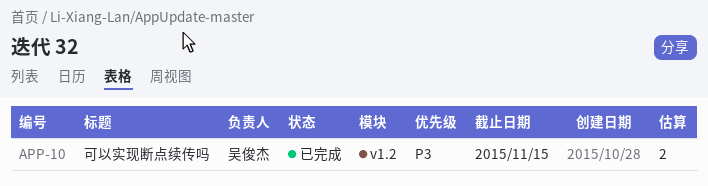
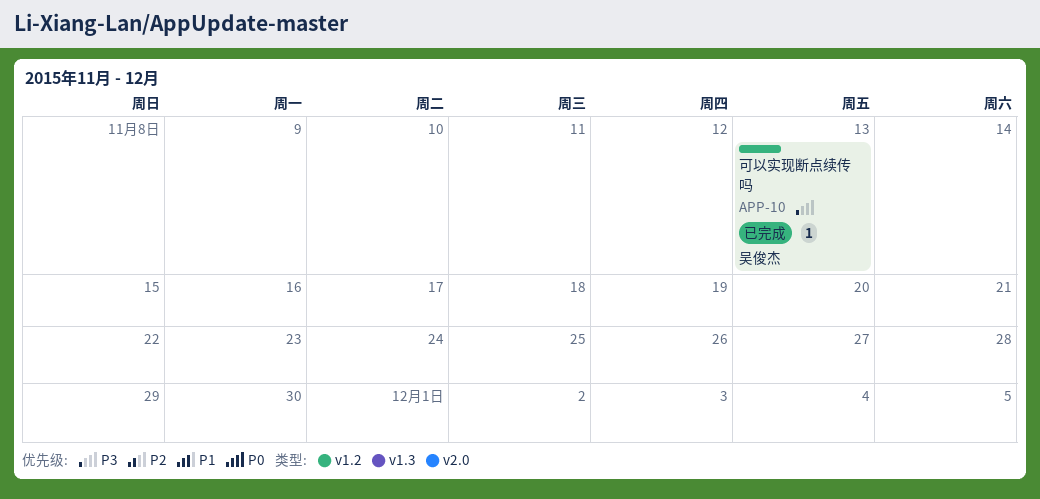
APP-10, estimate: 2 -> 1
APP-10, due: Nov 15 -> Nov 13

